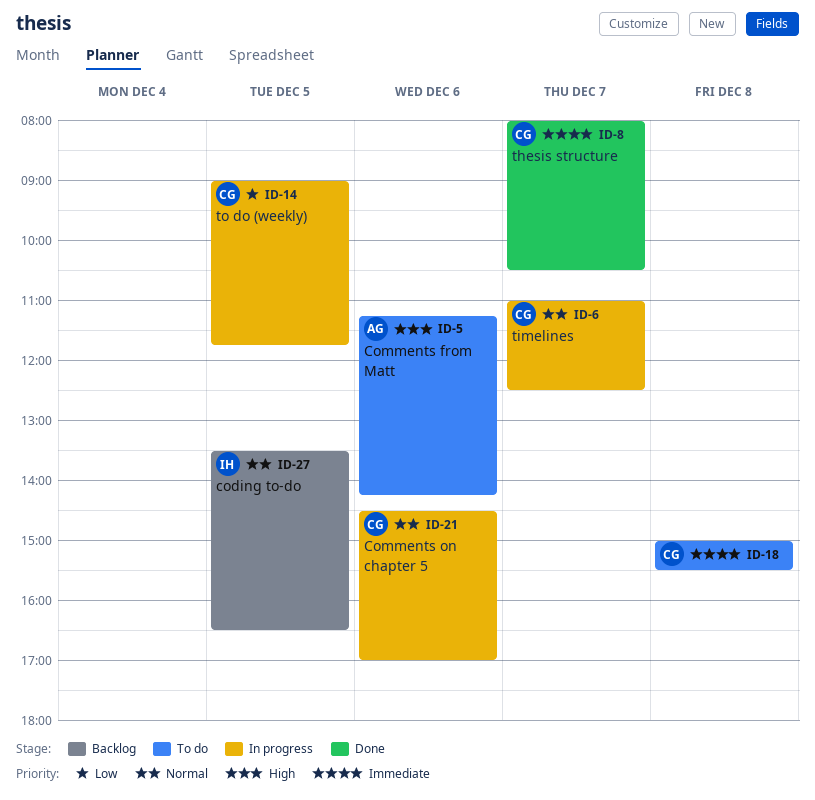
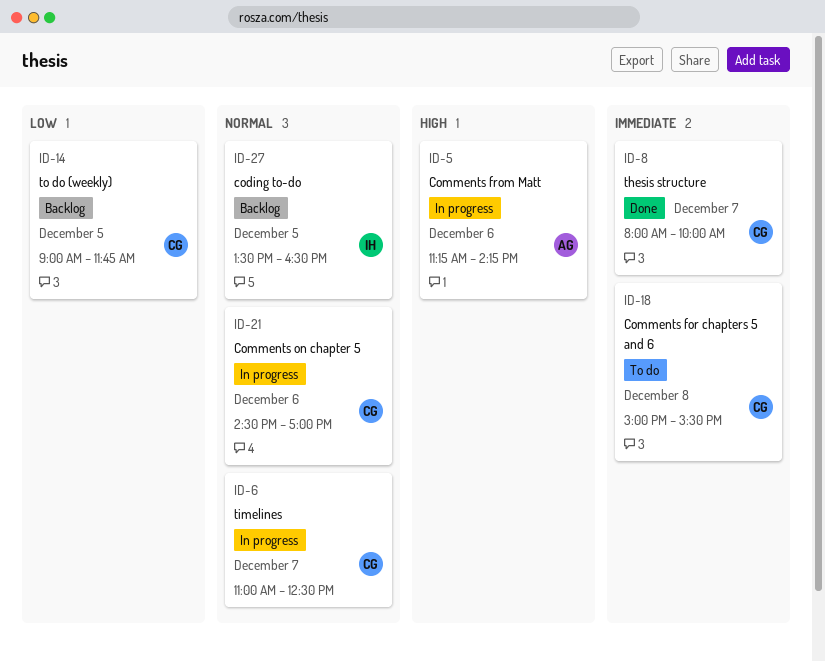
ID-5, status: To do -> In progress
ID-8, ends: 10:30 -> 10:00
ID-14, status: In progress -> Backlog

